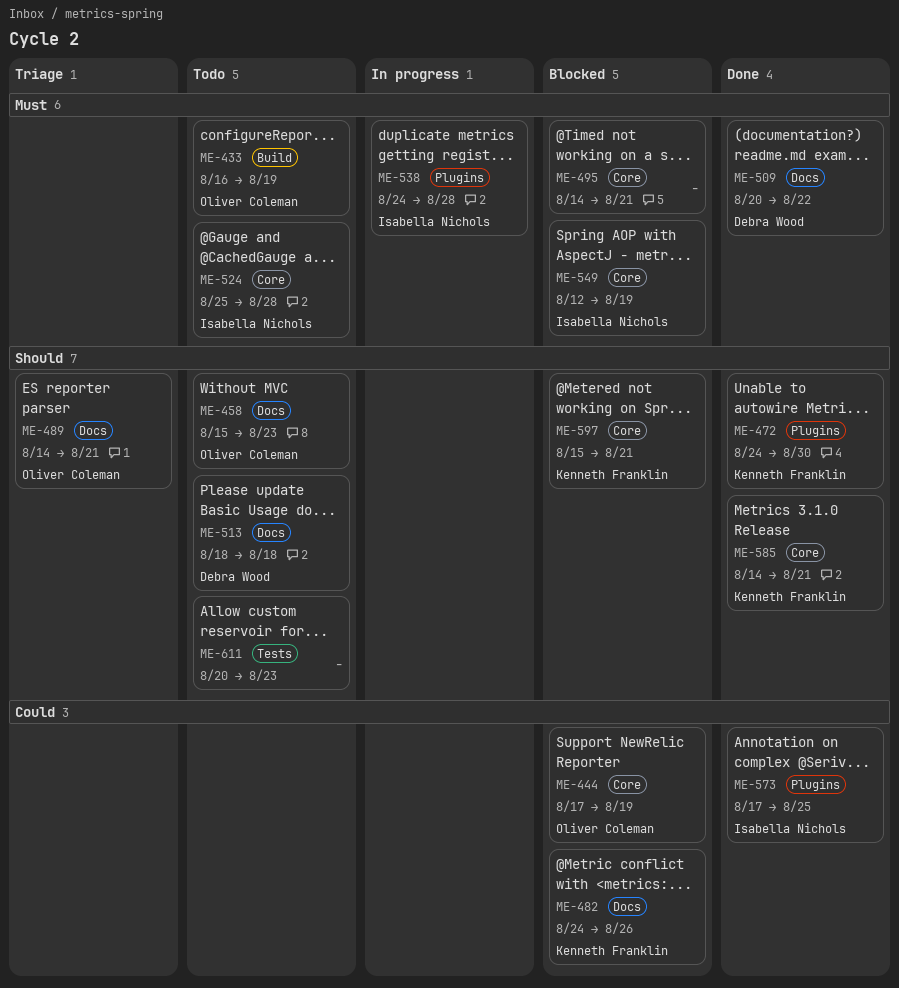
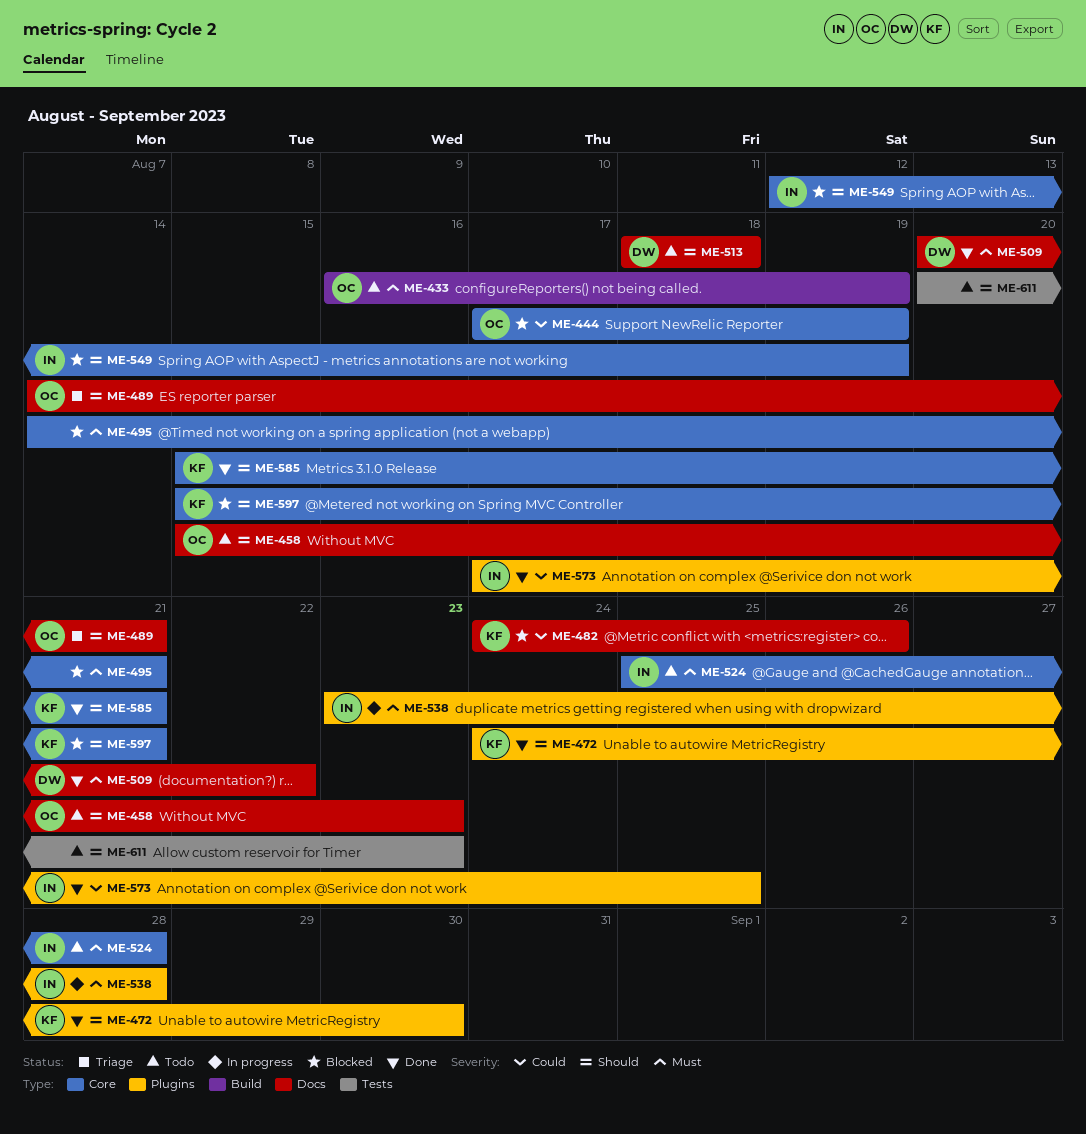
ME-538, start: Aug 24 -> Aug 23
ME-549, priority: Must -> Should
ME-585, start: Aug 14 -> Aug 15

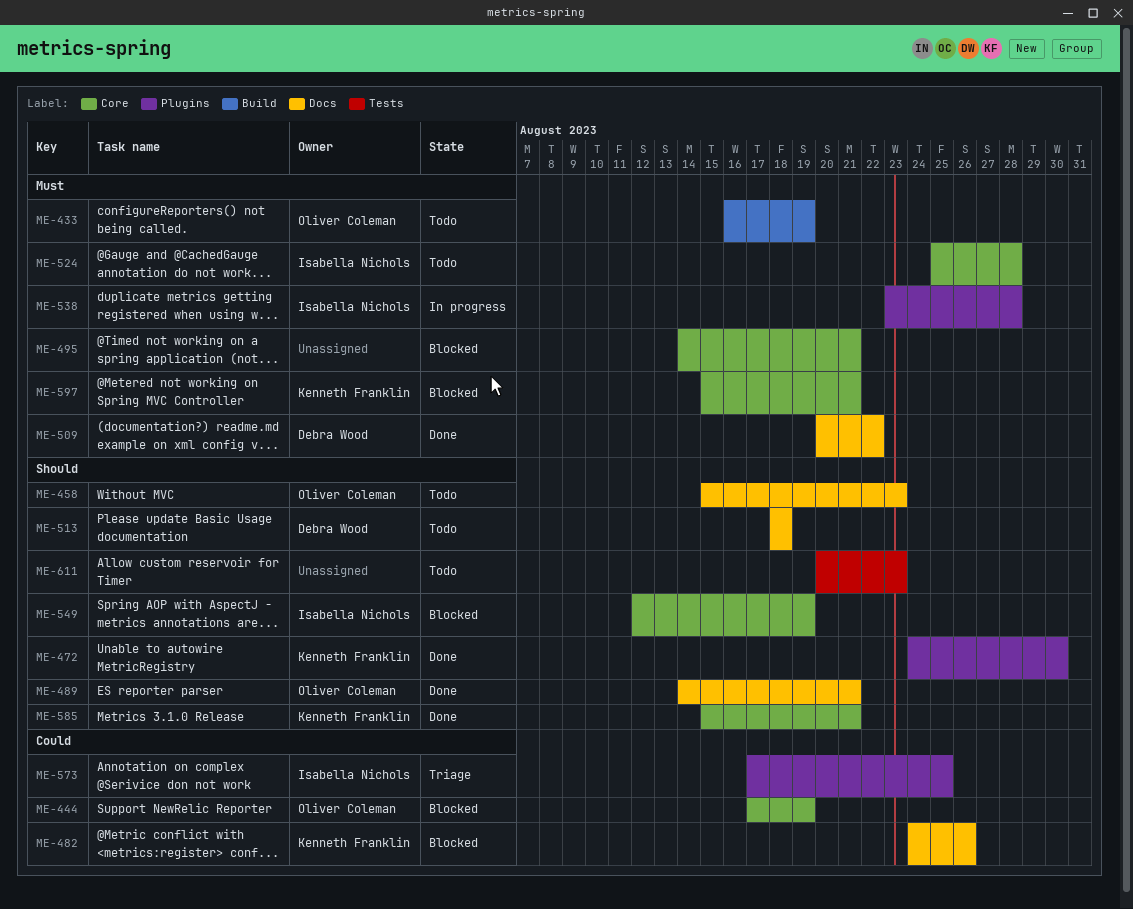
ME-489, status: Triage -> Done
ME-573, status: Done -> Triage
ME-597, priority: Should -> Must

